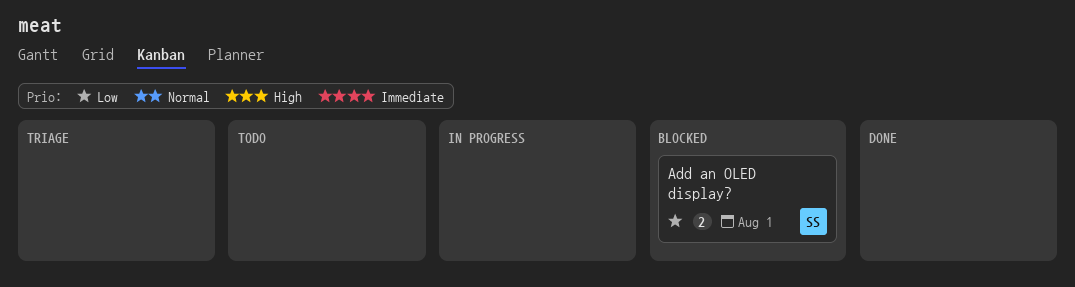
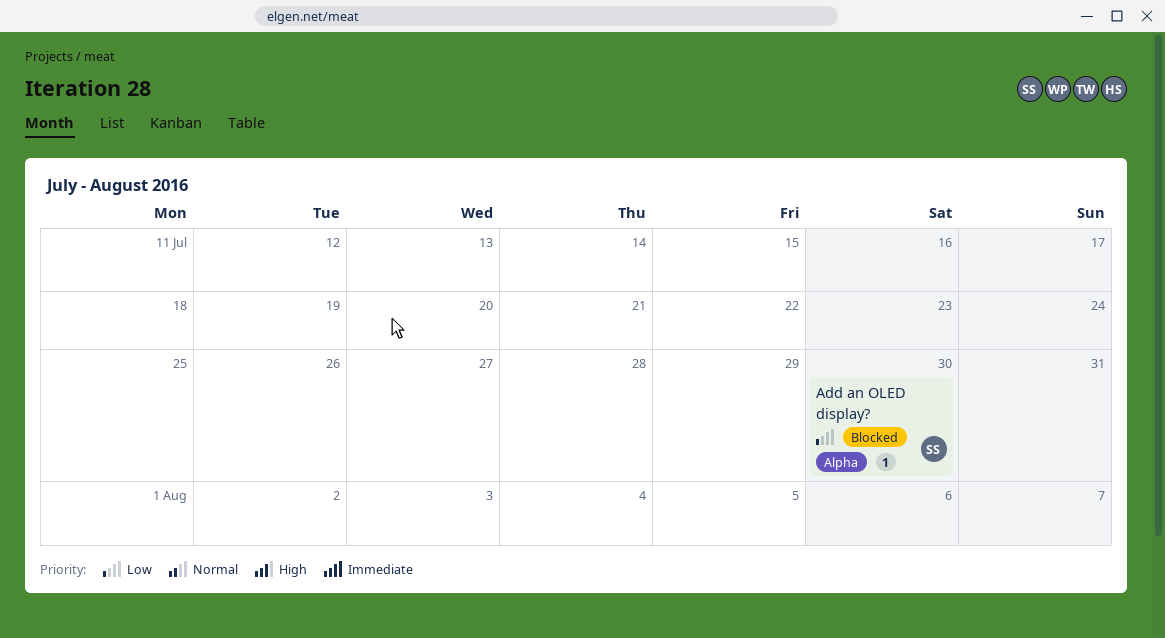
Add an OLED display?, estimate: 2 -> 1
Add an OLED display?, due: Aug 1 -> Jul 30

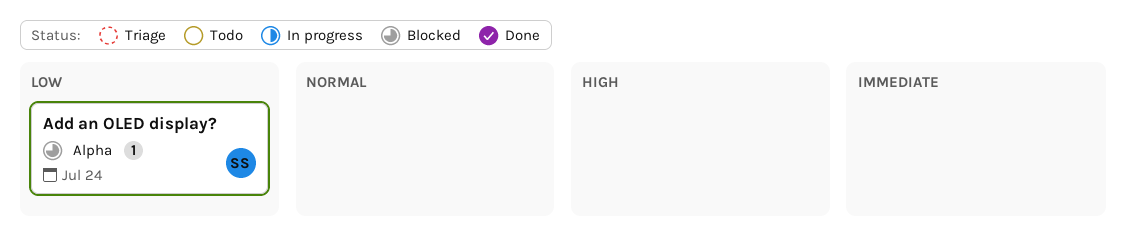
Add an OLED display?, due: Jul 30 -> Jul 24

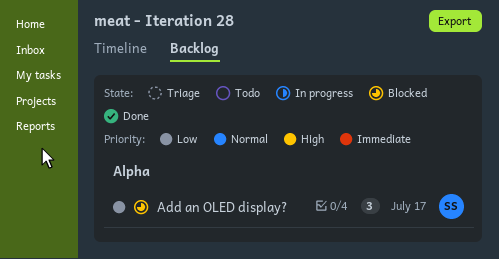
Add an OLED display?, estimate: 1 -> 3
Add an OLED display?, due: Jul 24 -> Jul 17

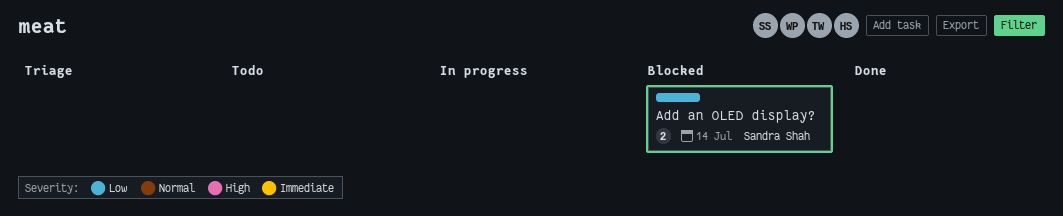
Add an OLED display?, estimate: 3 -> 2
Add an OLED display?, due: Jul 17 -> Jul 14

